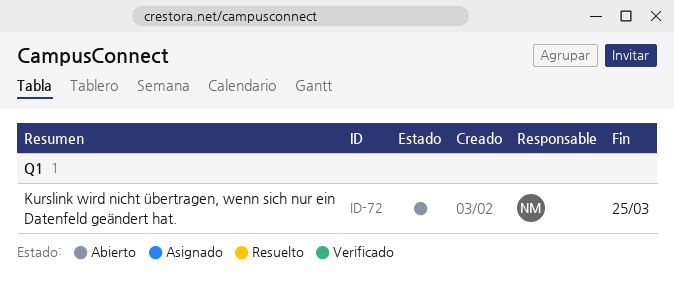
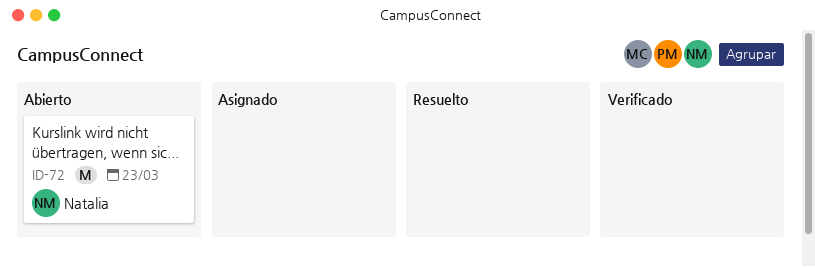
ID-72, due: Mar 25 -> Mar 23

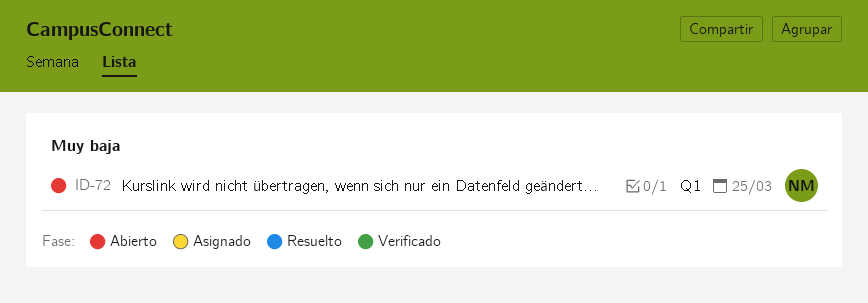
ID-72, due: Mar 23 -> Mar 25

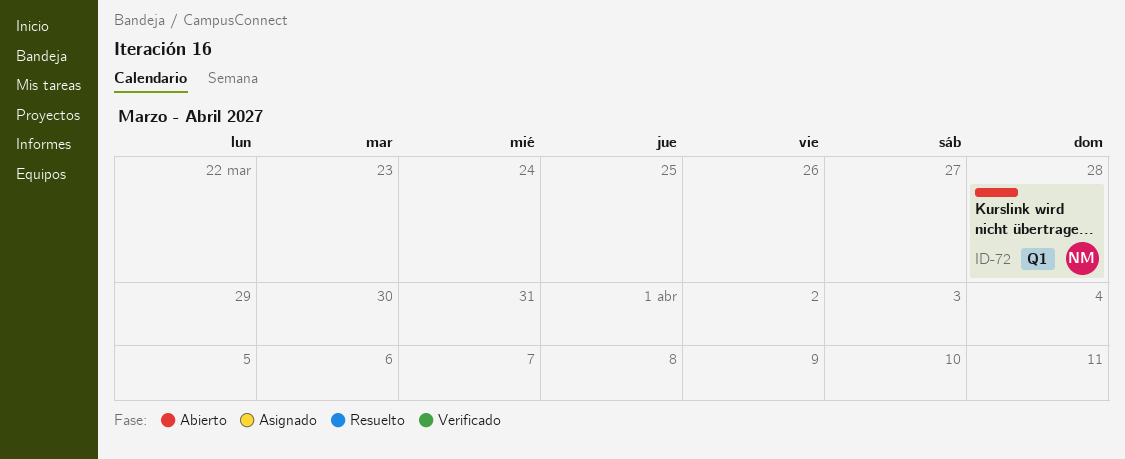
ID-72, due: Mar 25 -> Mar 28

